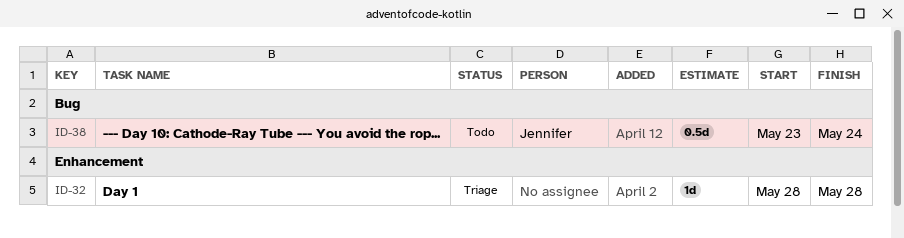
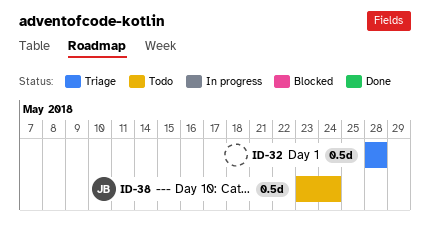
ID-32, estimate: 1d -> 0.5d

